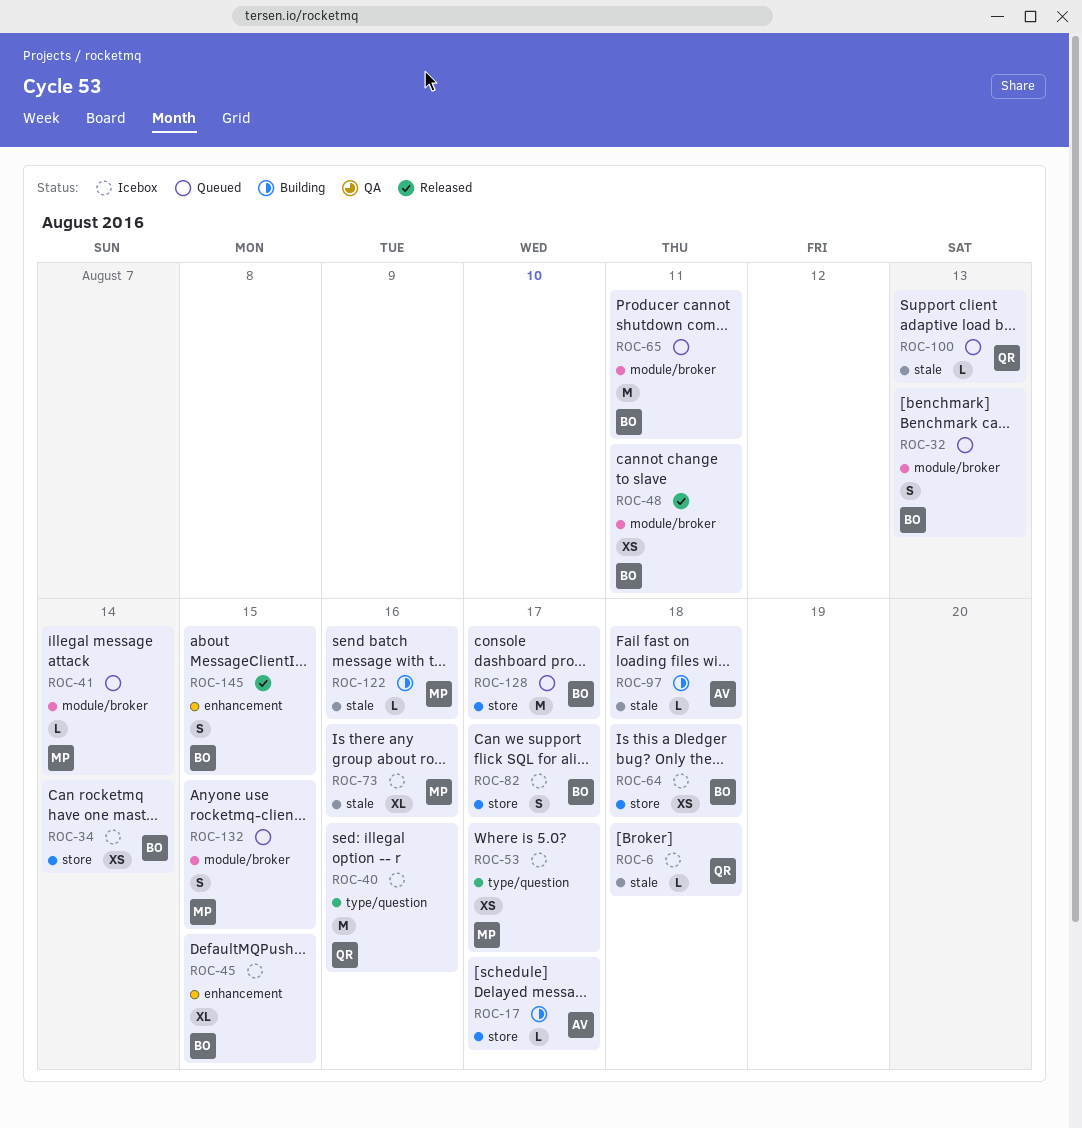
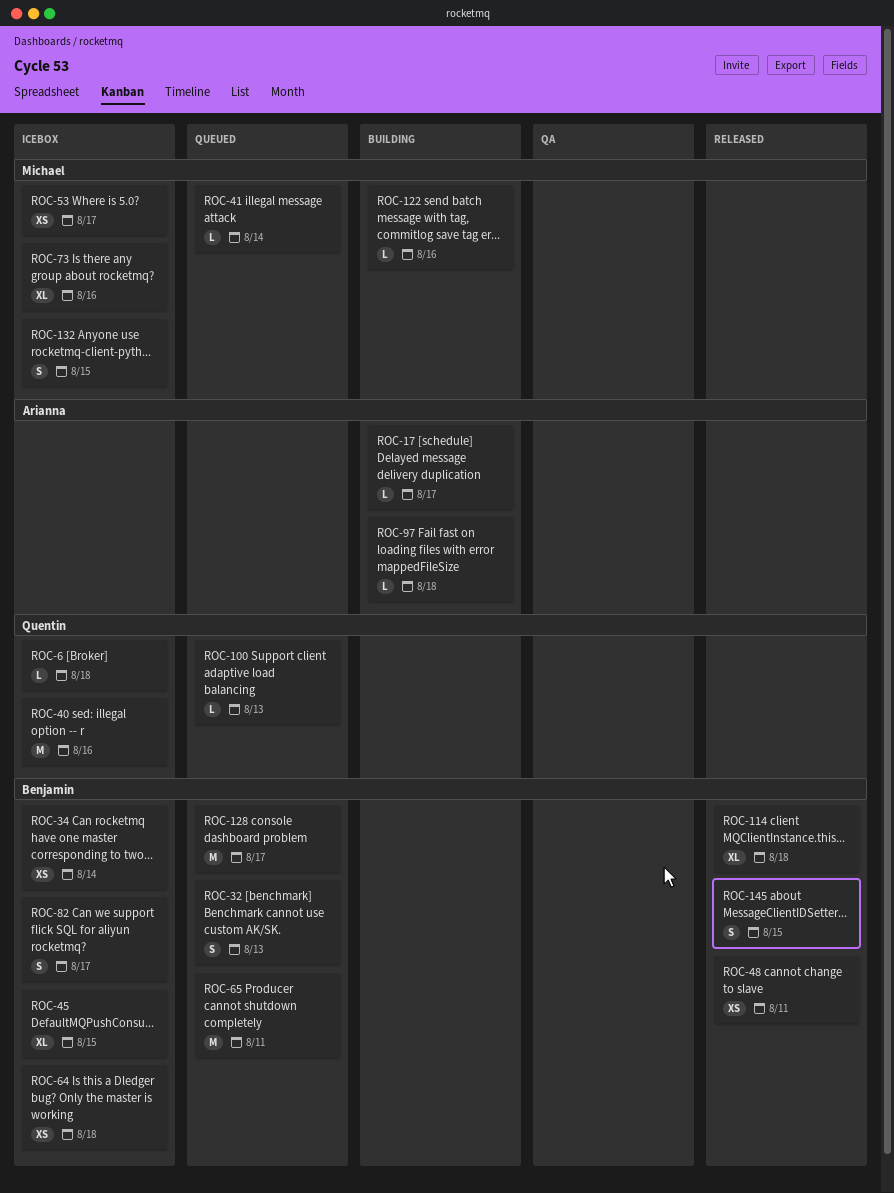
ROC-114: none -> present
ROC-132, status: Queued -> Icebox

